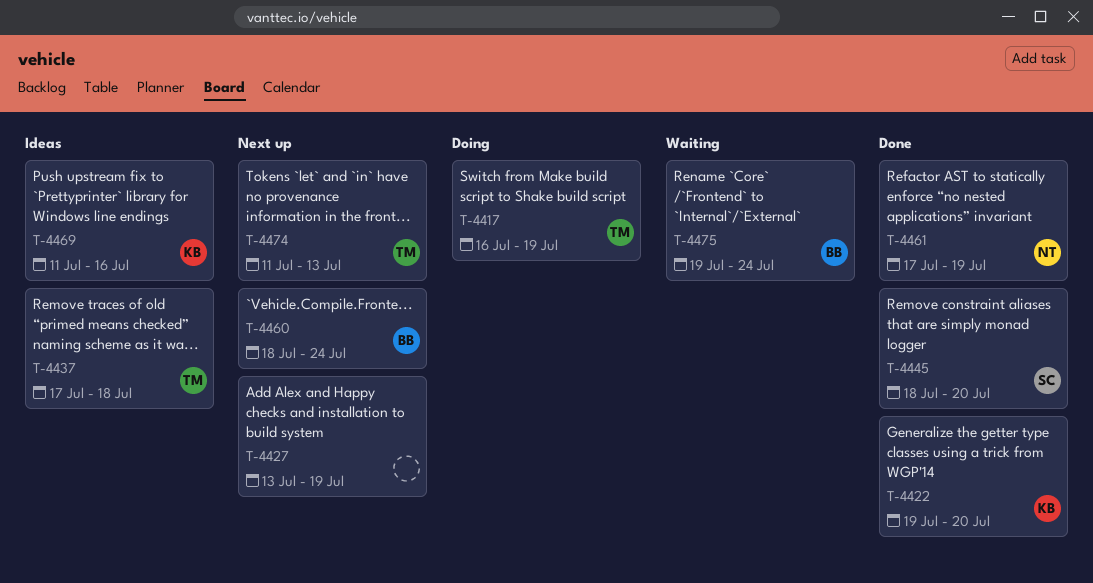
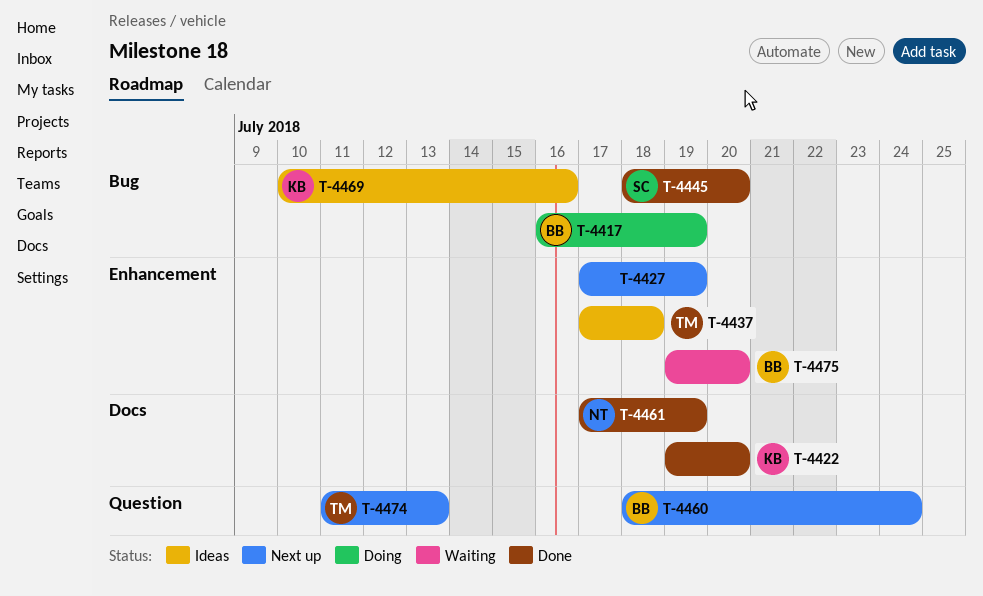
T-4417, owner: TM -> BB
T-4427, start: Jul 13 -> Jul 17
T-4469, start: Jul 11 -> Jul 10
T-4475, due: Jul 24 -> Jul 20

